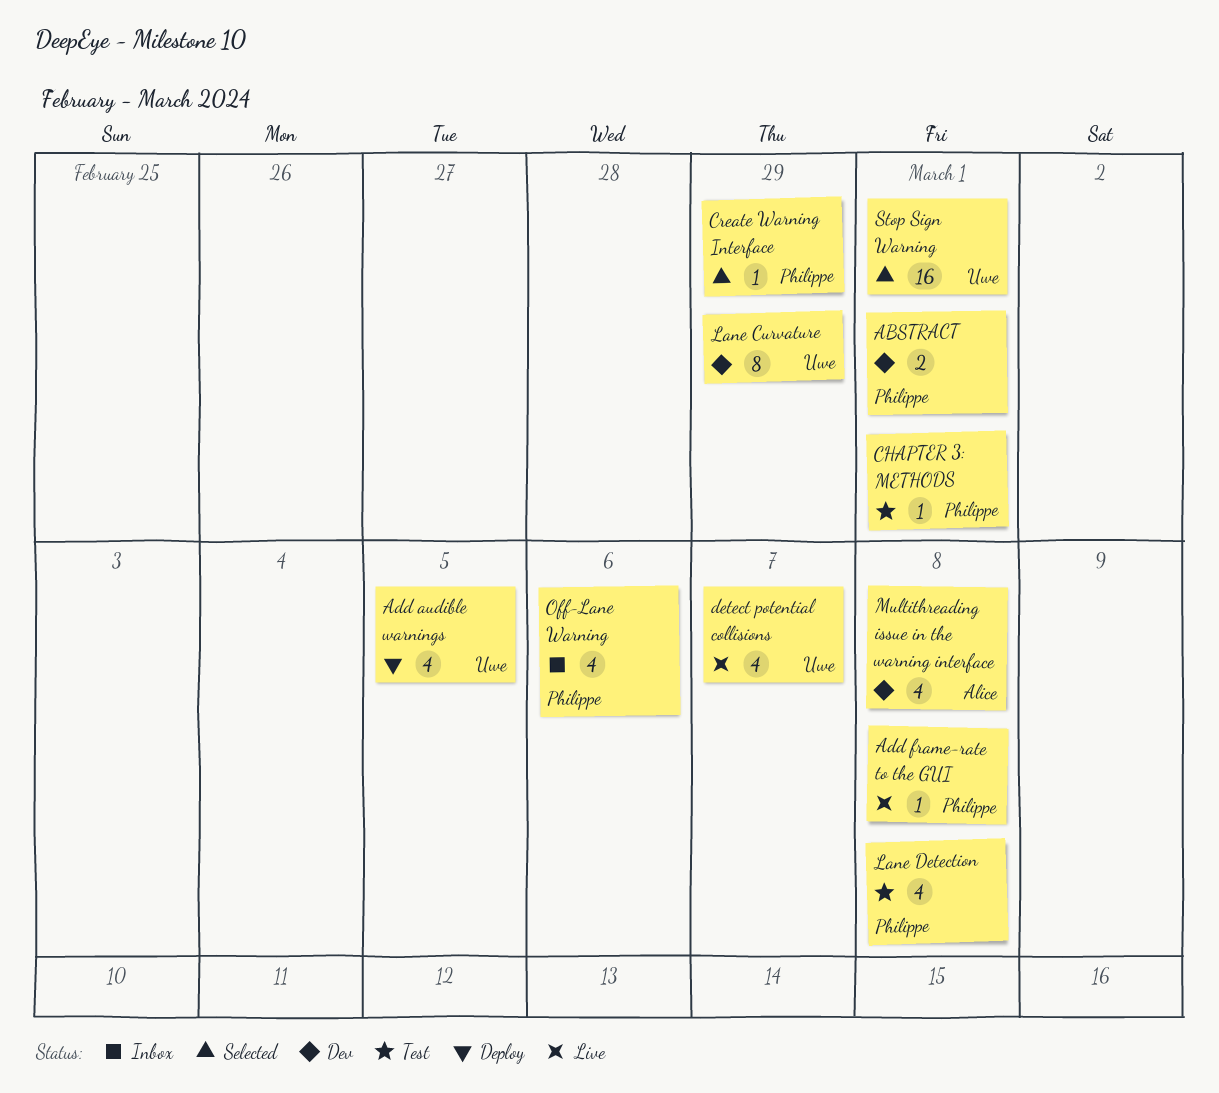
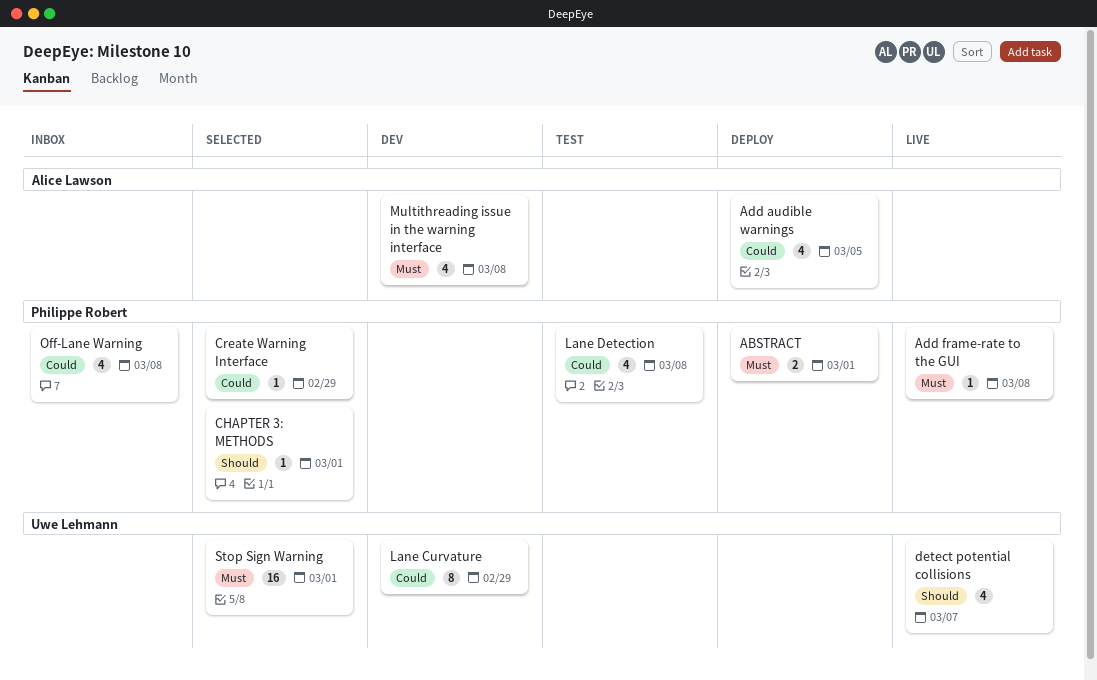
ABSTRACT, status: Dev -> Deploy
Add audible warnings, owner: Uwe Lehmann -> Alice Lawson
CHAPTER 3: METHODS, status: Test -> Selected
Off-Lane Warning, due: Mar 6 -> Mar 8

